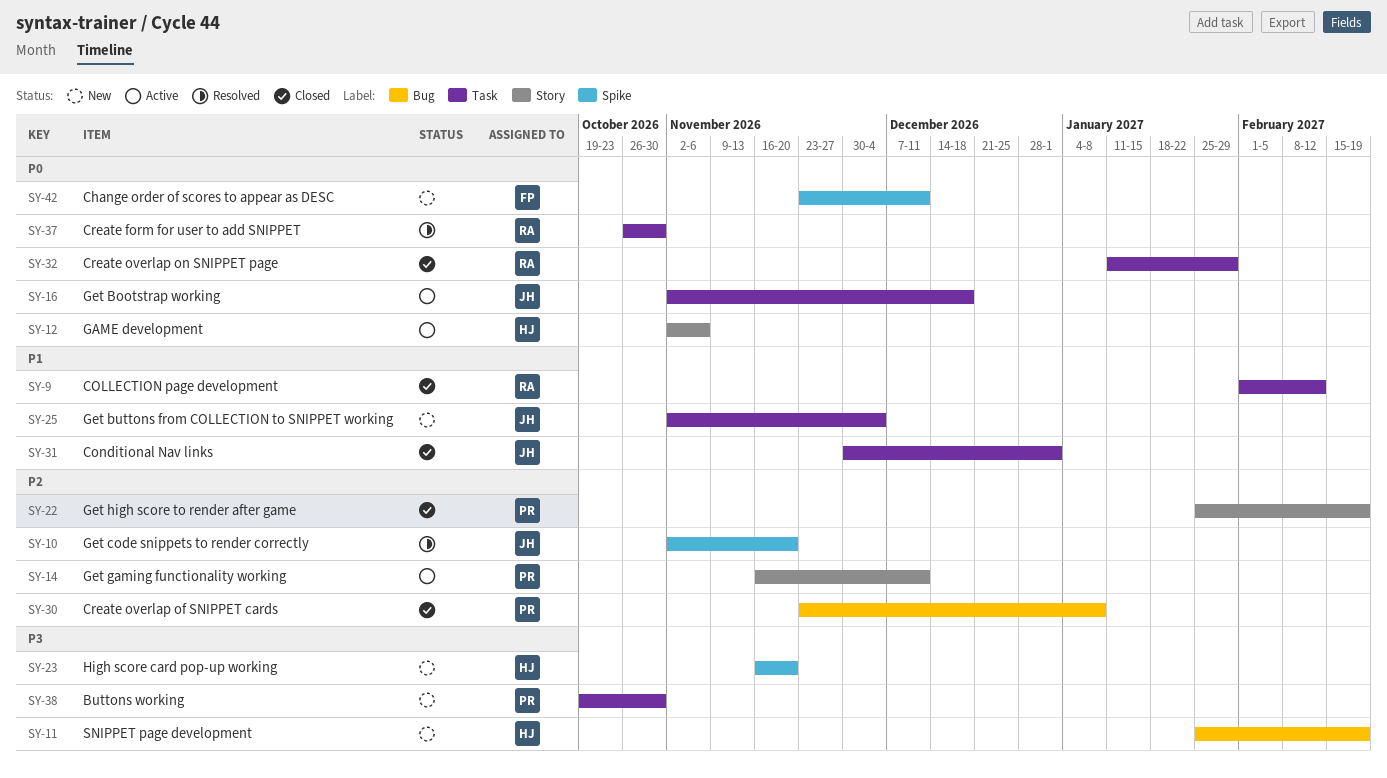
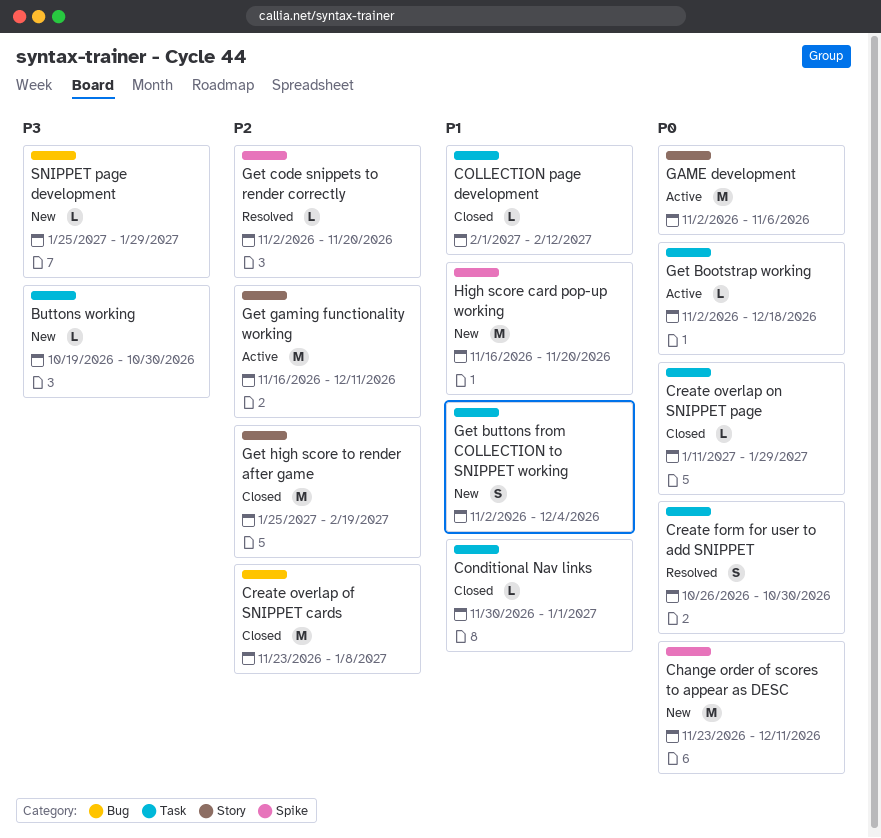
High score card pop-up working, priority: P3 -> P1
SNIPPET page development, due: Feb 19 -> Jan 29

